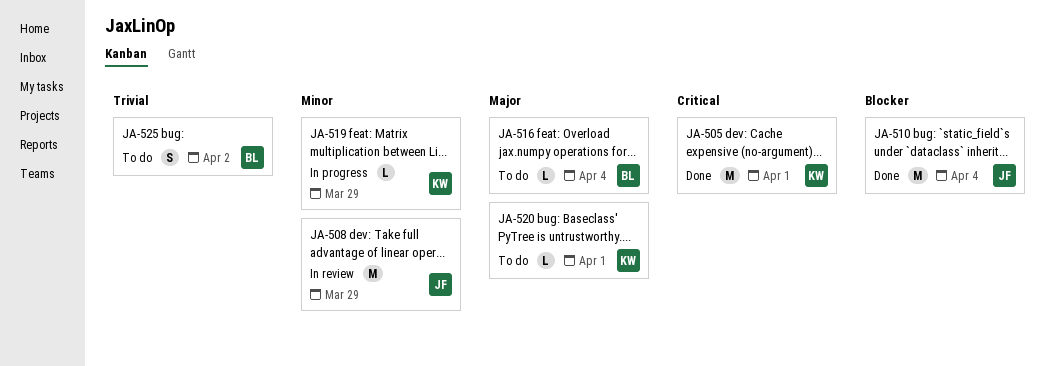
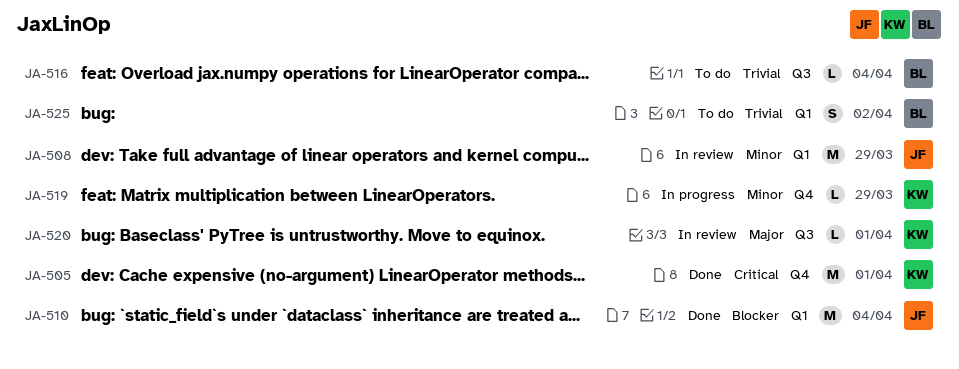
JA-516, priority: Major -> Trivial
JA-520, status: To do -> In review

